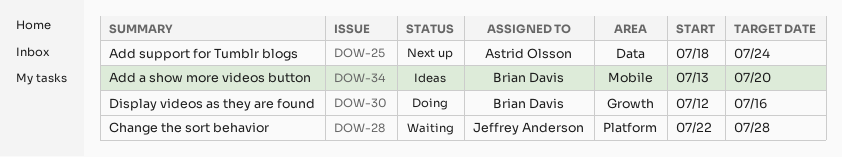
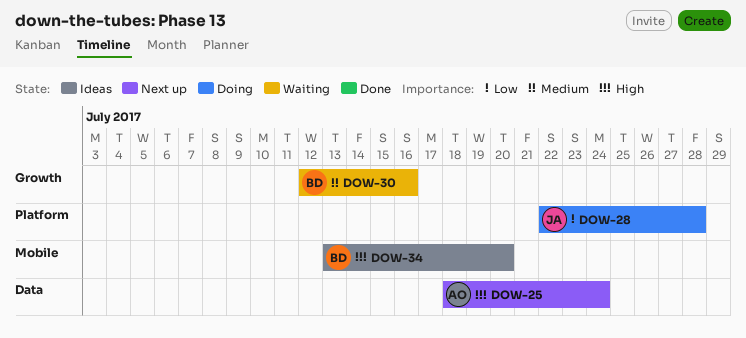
DOW-28, status: Waiting -> Doing
DOW-30, status: Doing -> Waiting

